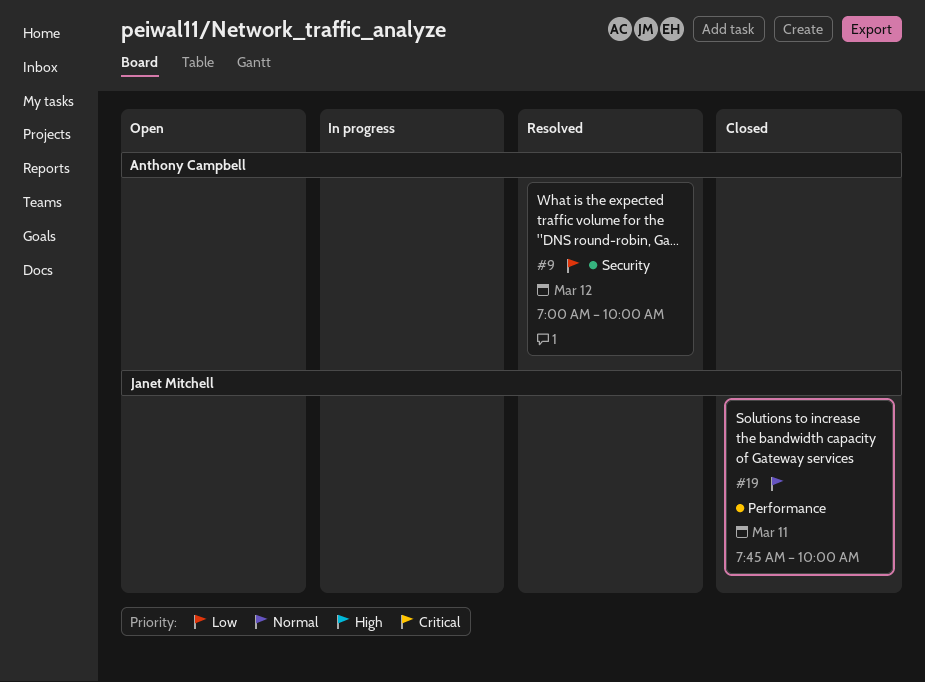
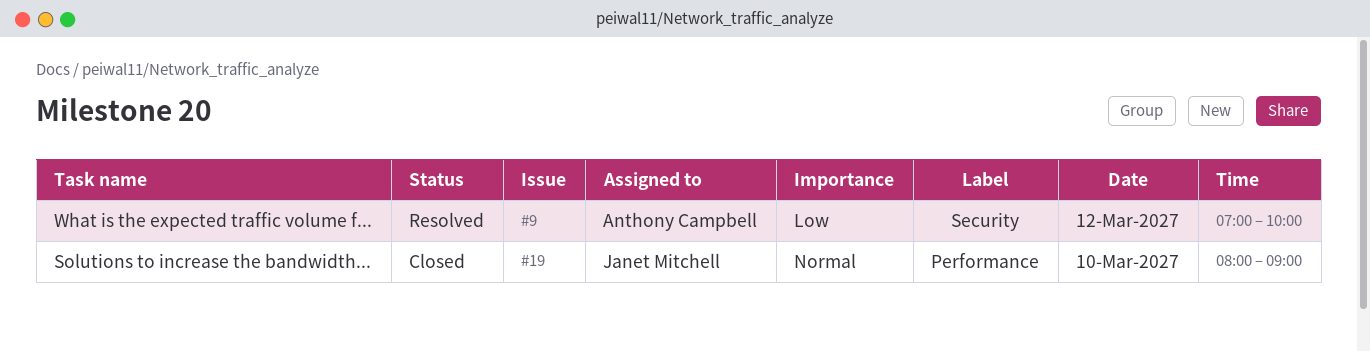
#19, day: Mar 11 -> Mar 10
#19, begins: 07:45 -> 08:00
#19, ends: 10:00 -> 09:00

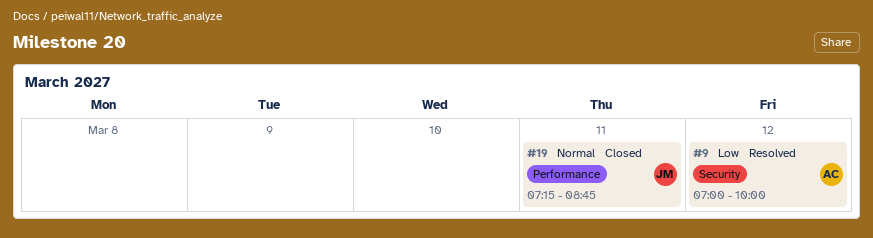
#19, day: Mar 10 -> Mar 11
#19, begins: 08:00 -> 07:15
#19, ends: 09:00 -> 08:45

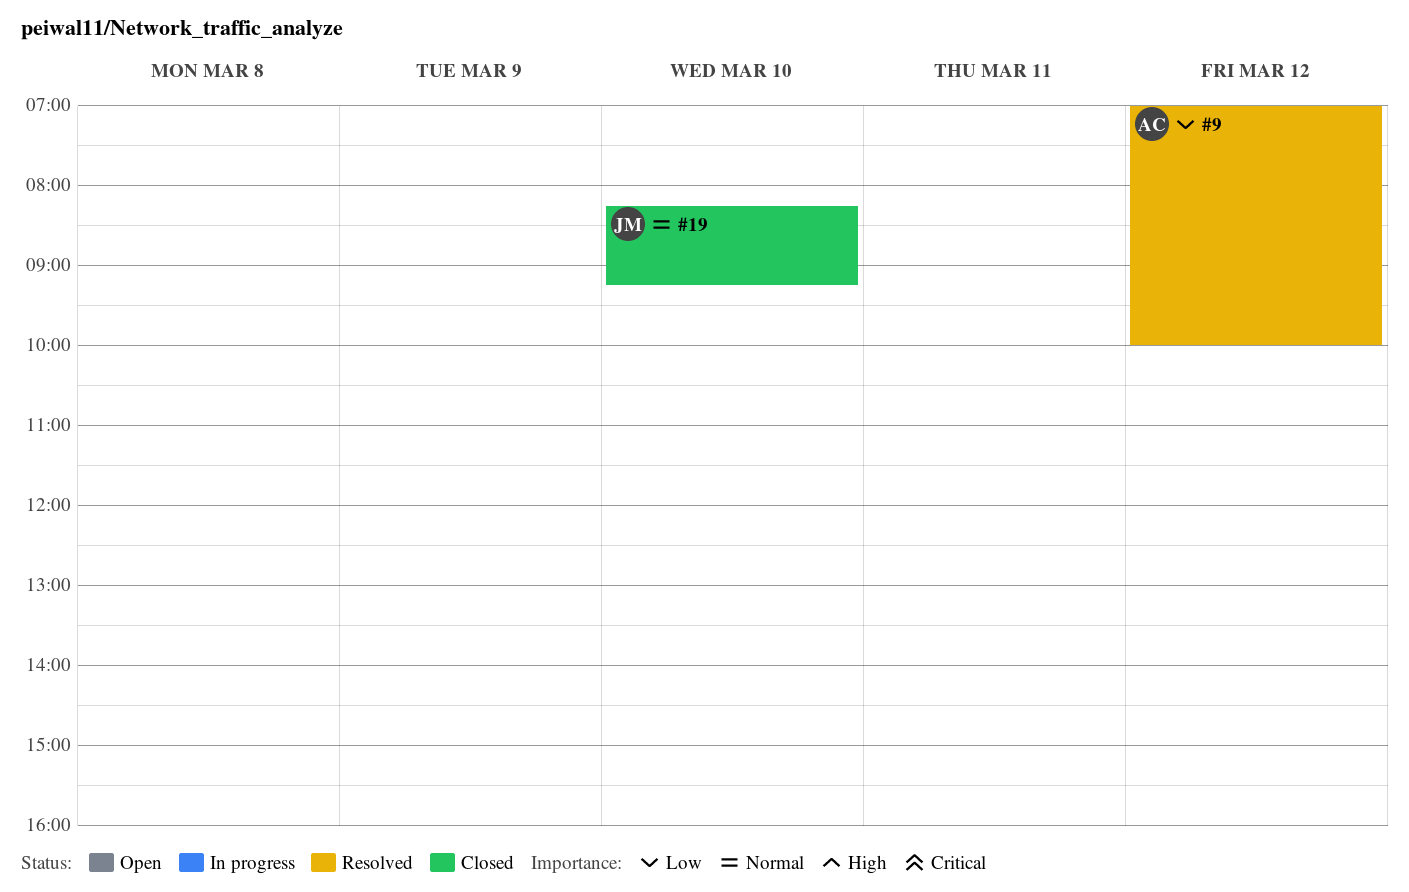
#19, day: Mar 11 -> Mar 10
#19, begins: 07:15 -> 08:15
#19, ends: 08:45 -> 09:15

